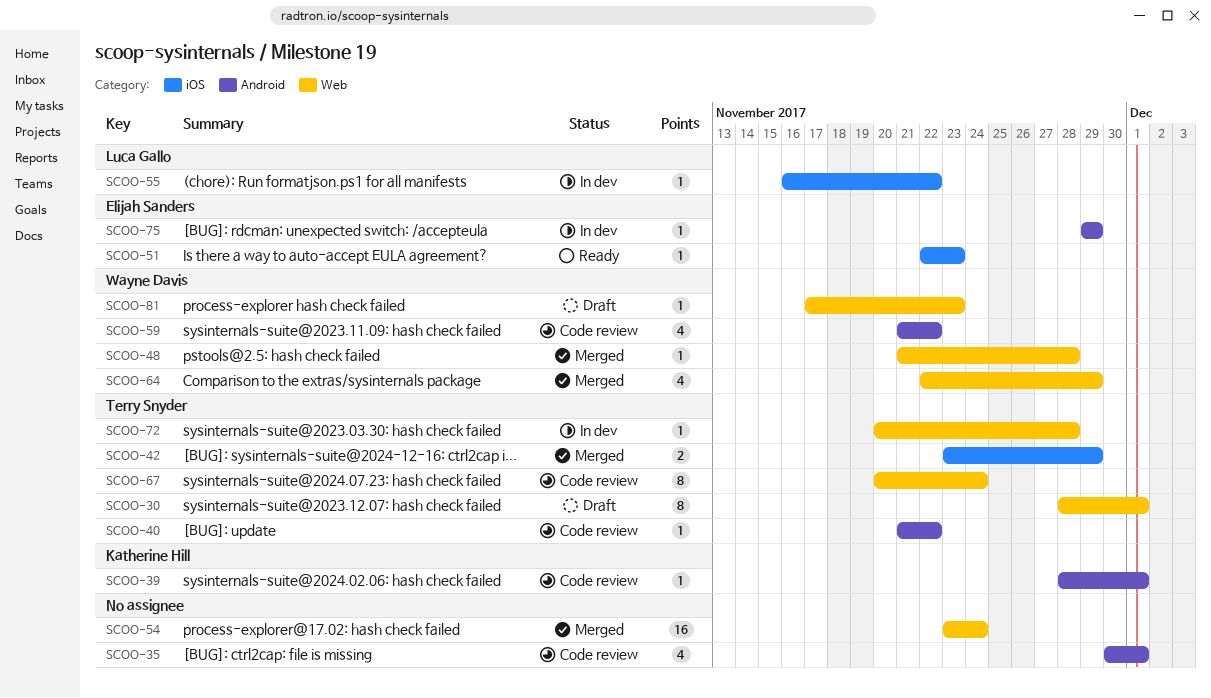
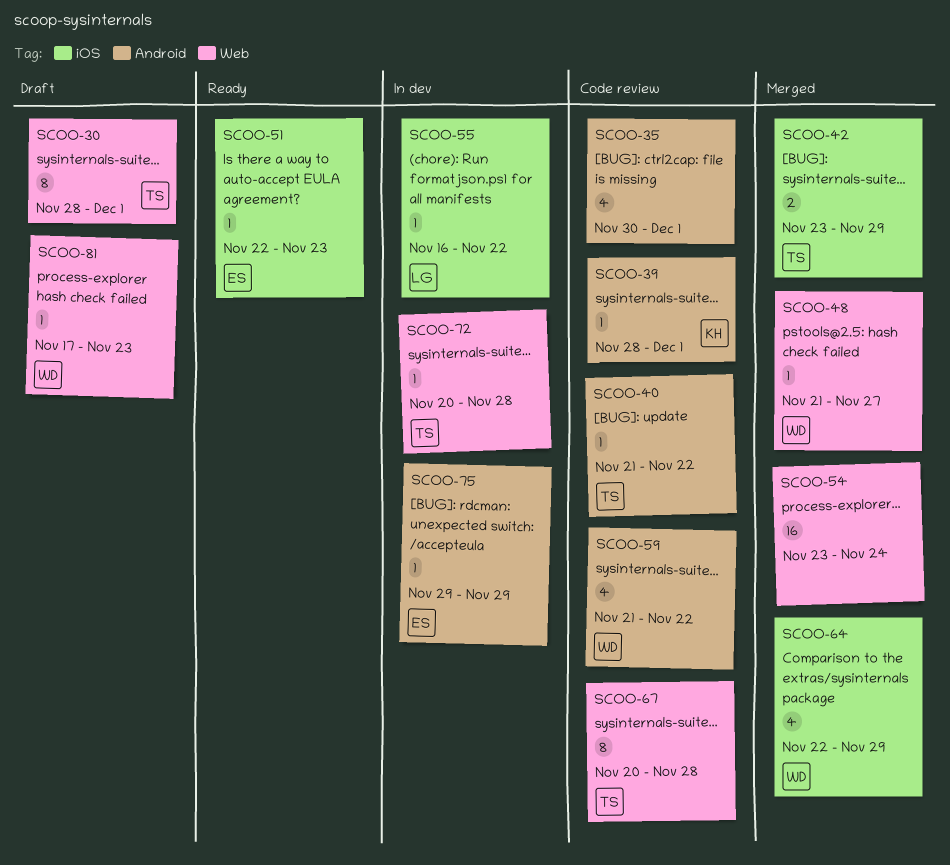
SCOO-48, due: Nov 28 -> Nov 27
SCOO-64, label: Web -> iOS
SCOO-67, due: Nov 24 -> Nov 28

